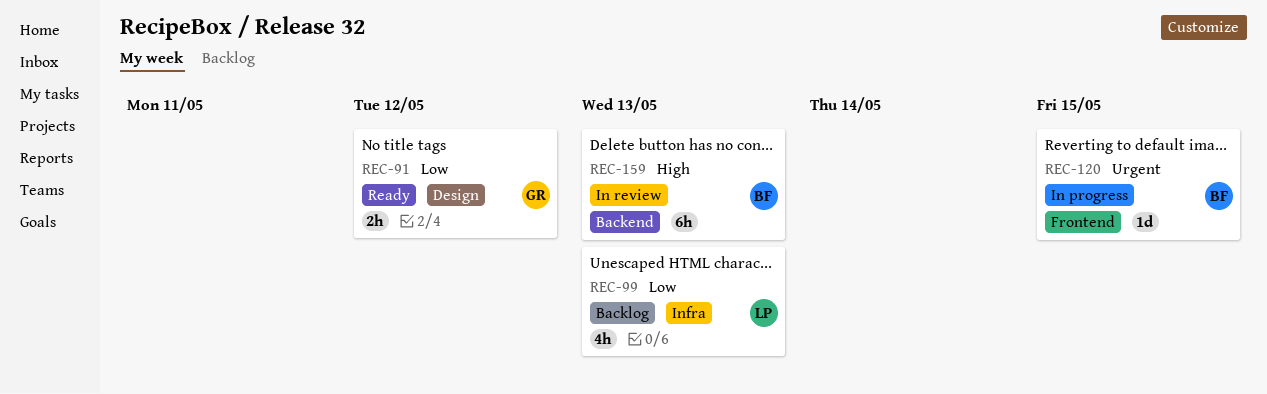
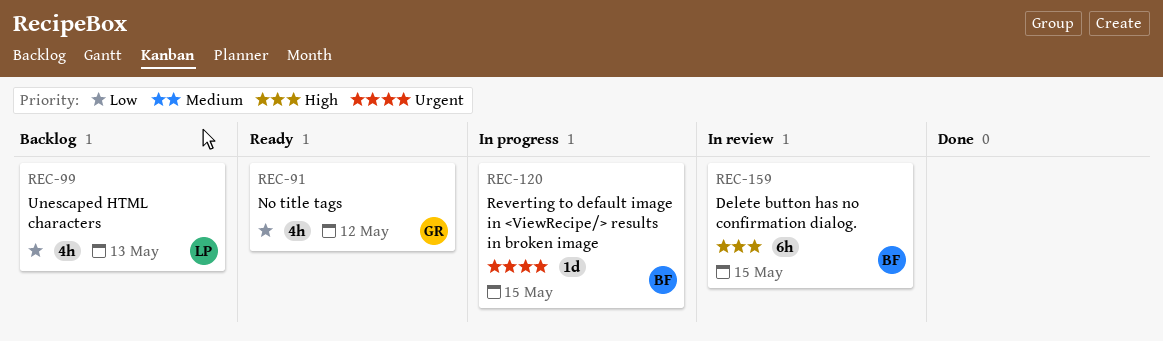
REC-91, estimate: 2h -> 4h
REC-159, due: May 13 -> May 15

